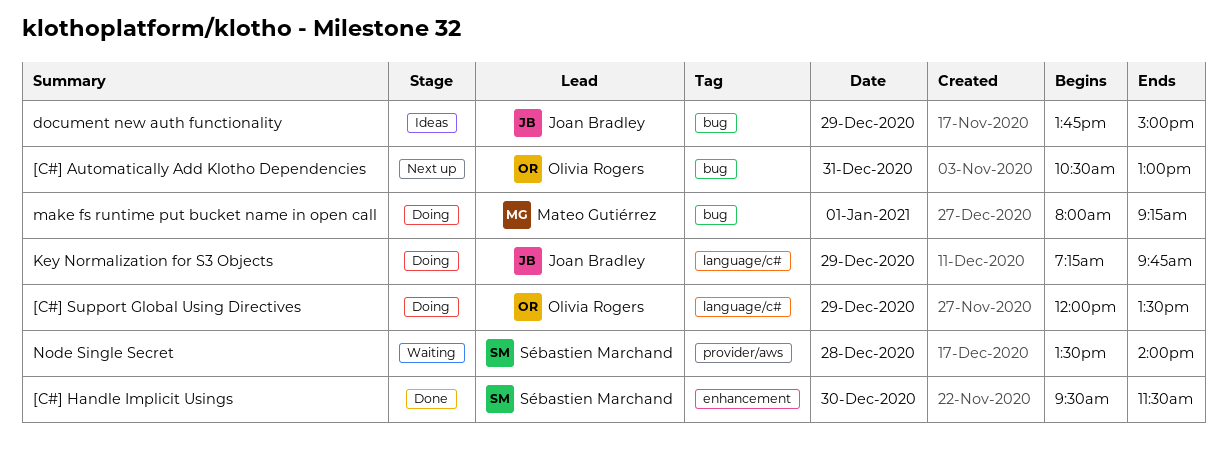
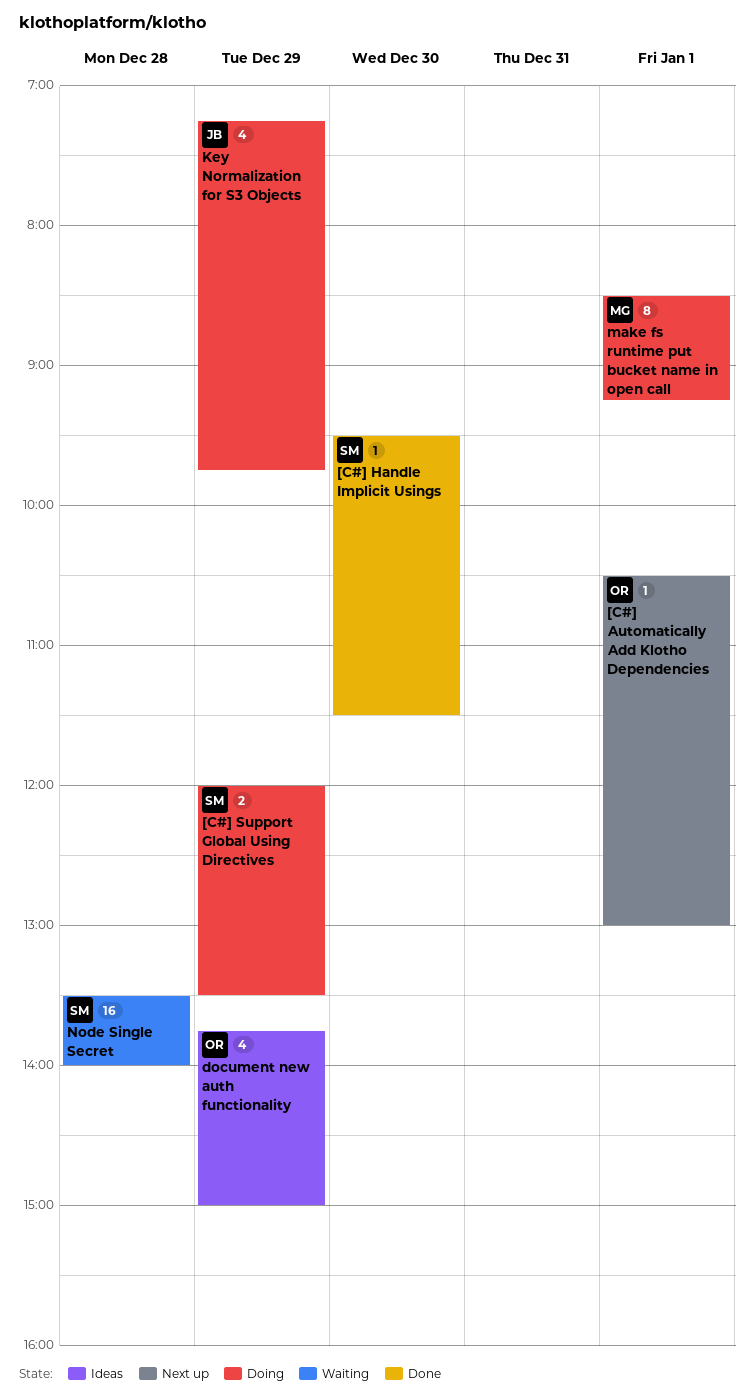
[C#] Automatically Add Klotho Dependencies, day: Dec 31 -> Jan 1
[C#] Support Global Using Directives, owner: Olivia Rogers -> Sébastien Marchand
document new auth functionality, owner: Joan Bradley -> Olivia Rogers
make fs runtime put bucket name in open call, begins: 08:00 -> 08:30

